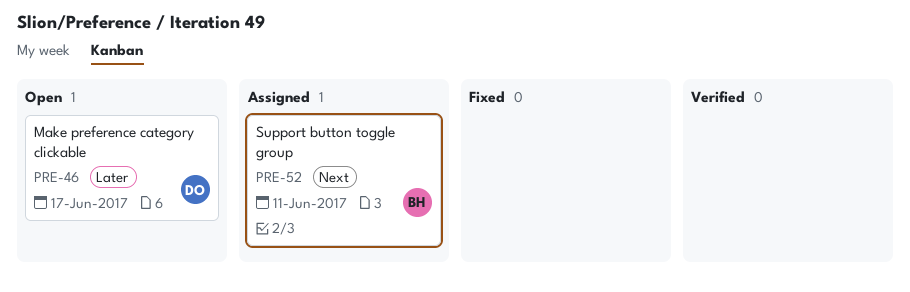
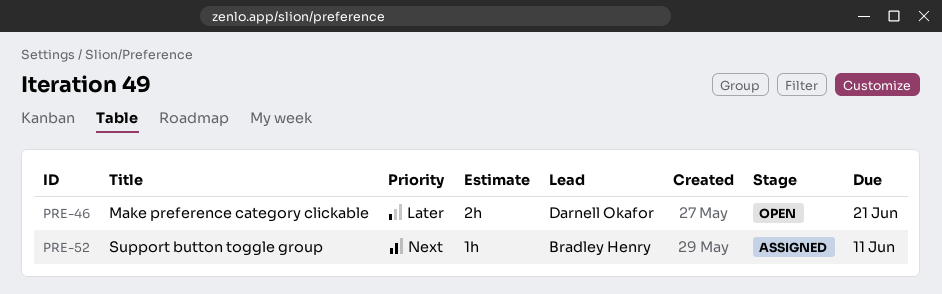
PRE-46, due: Jun 17 -> Jun 21

